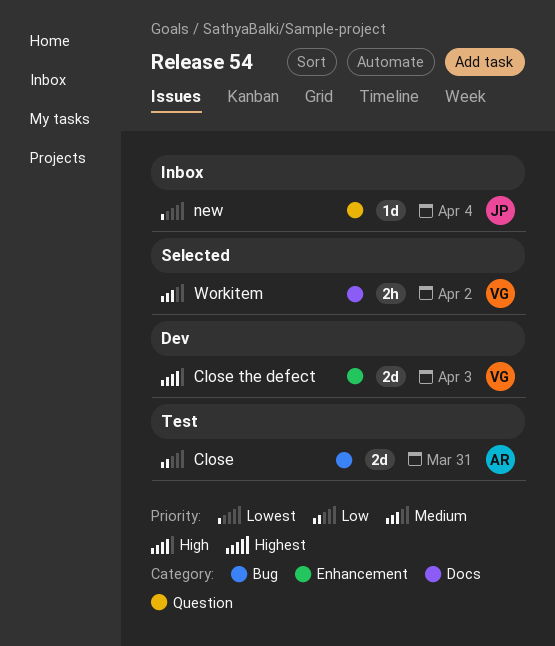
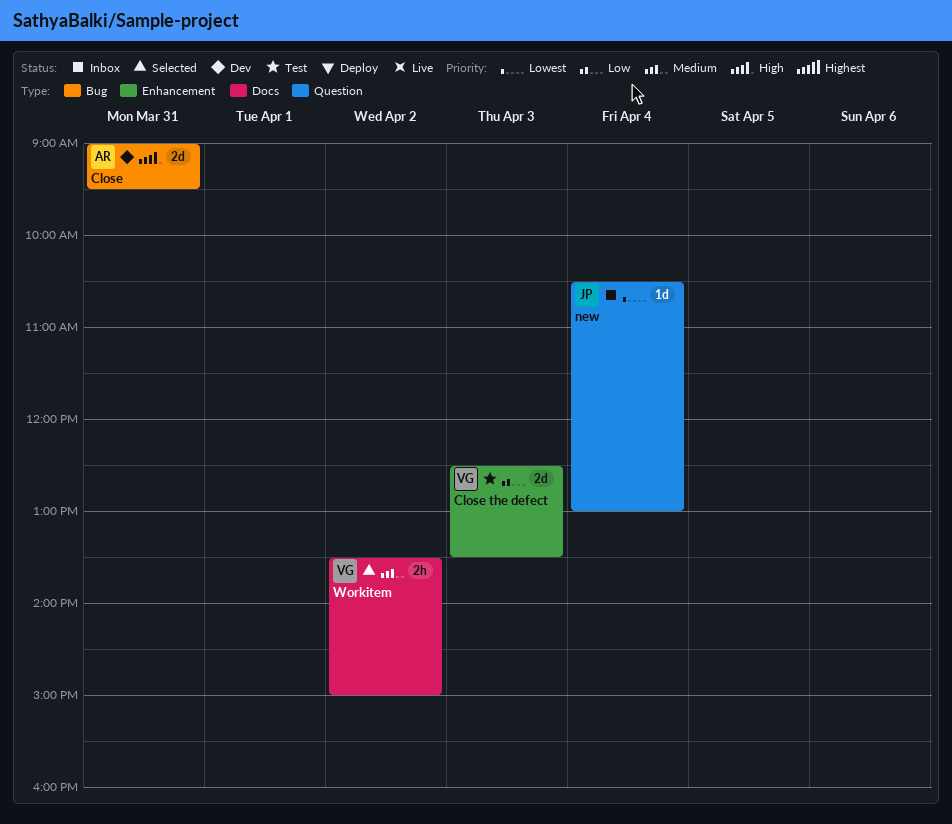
Close, status: Test -> Dev
Close, priority: Low -> High
Close the defect, status: Dev -> Test
Close the defect, priority: High -> Low

